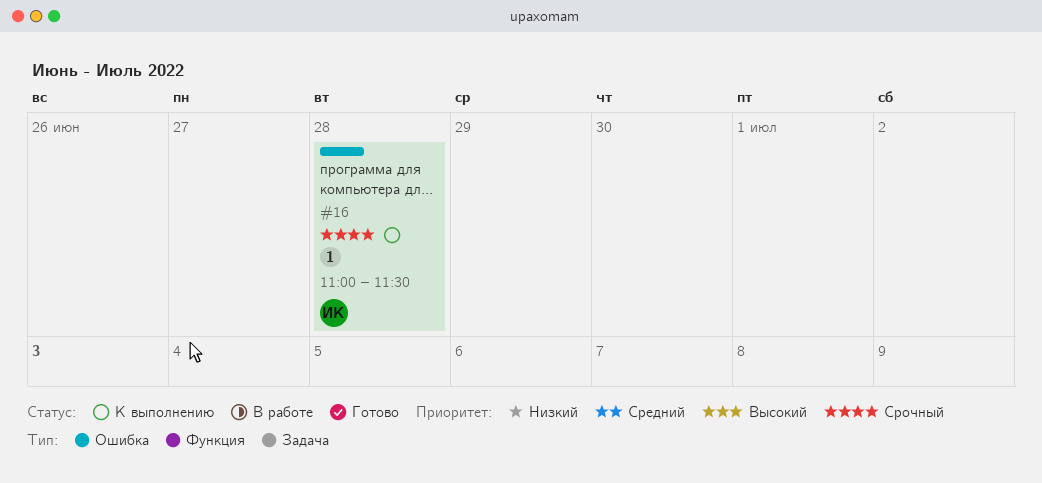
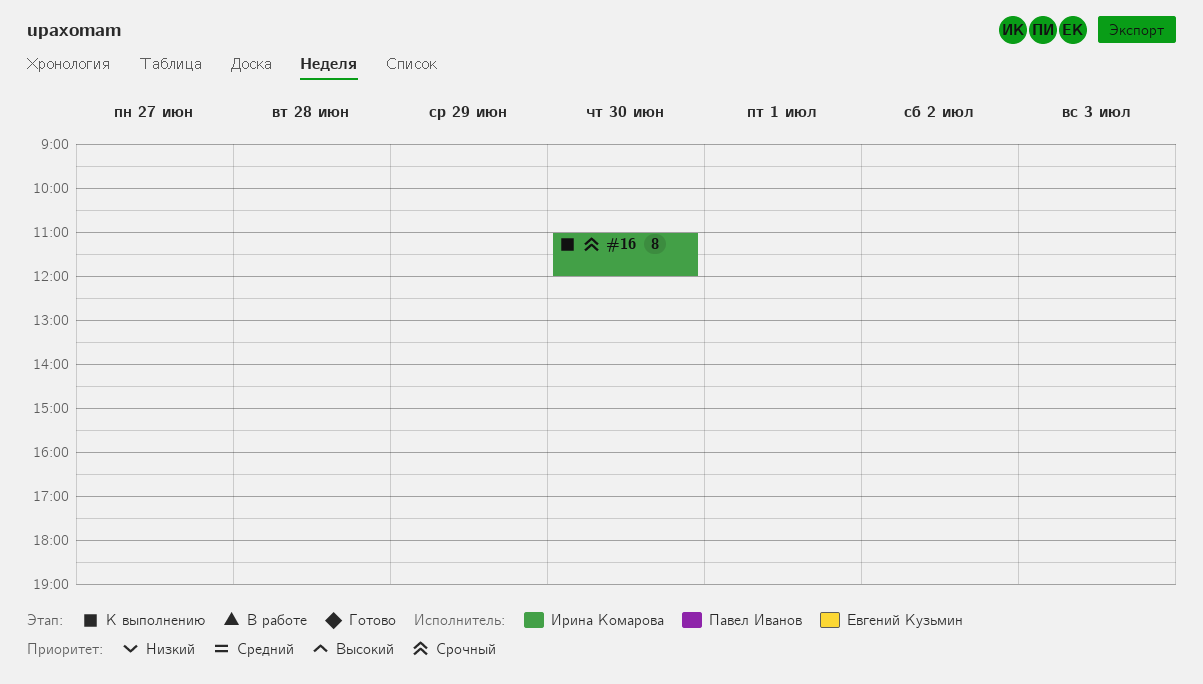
#16, estimate: 1 -> 8
#16, day: Jun 28 -> Jun 30
#16, ends: 11:30 -> 12:00

